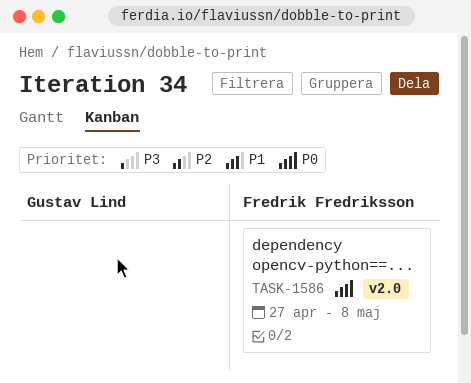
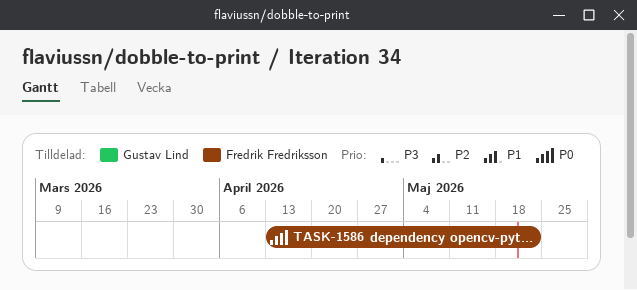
TASK-1586, start: Apr 27 -> Apr 13
TASK-1586, due: May 8 -> May 22

